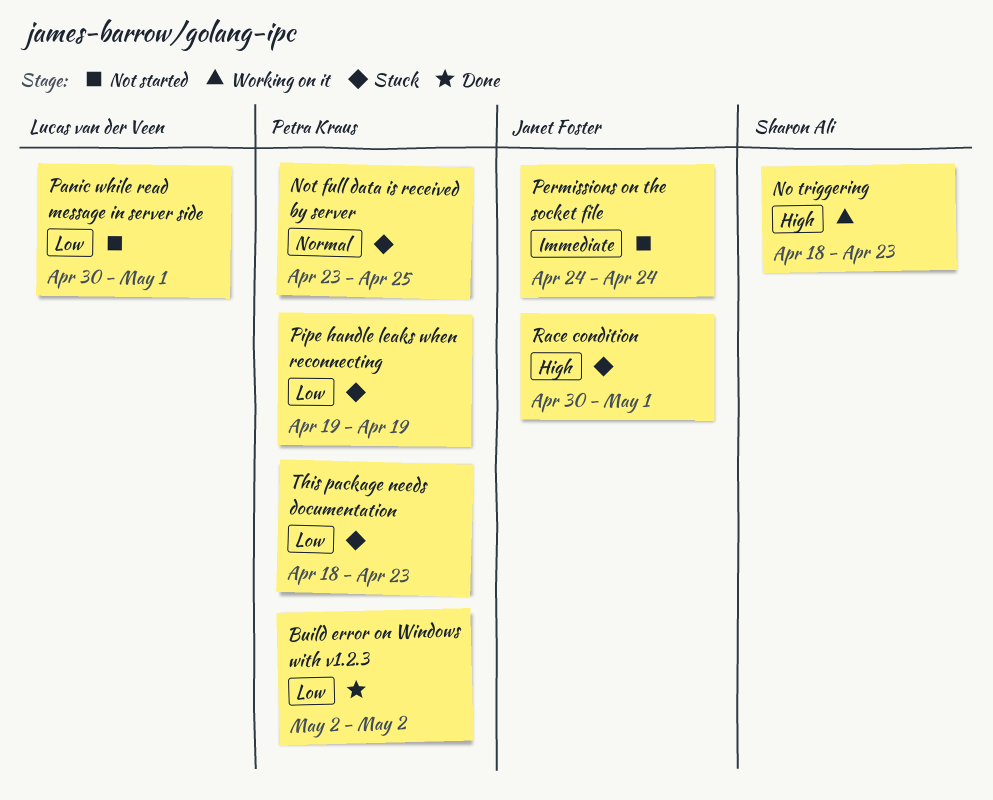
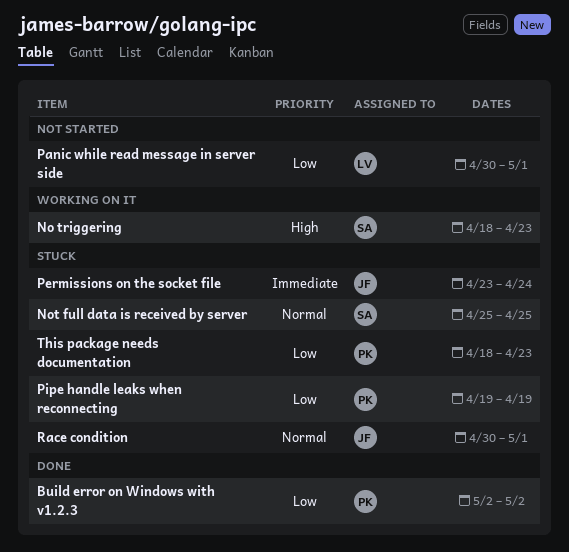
Not full data is received by server, owner: Petra Kraus -> Sharon Ali
Not full data is received by server, start: Apr 23 -> Apr 25
Permissions on the socket file, status: Not started -> Stuck
Permissions on the socket file, start: Apr 24 -> Apr 23
Race condition, priority: High -> Normal

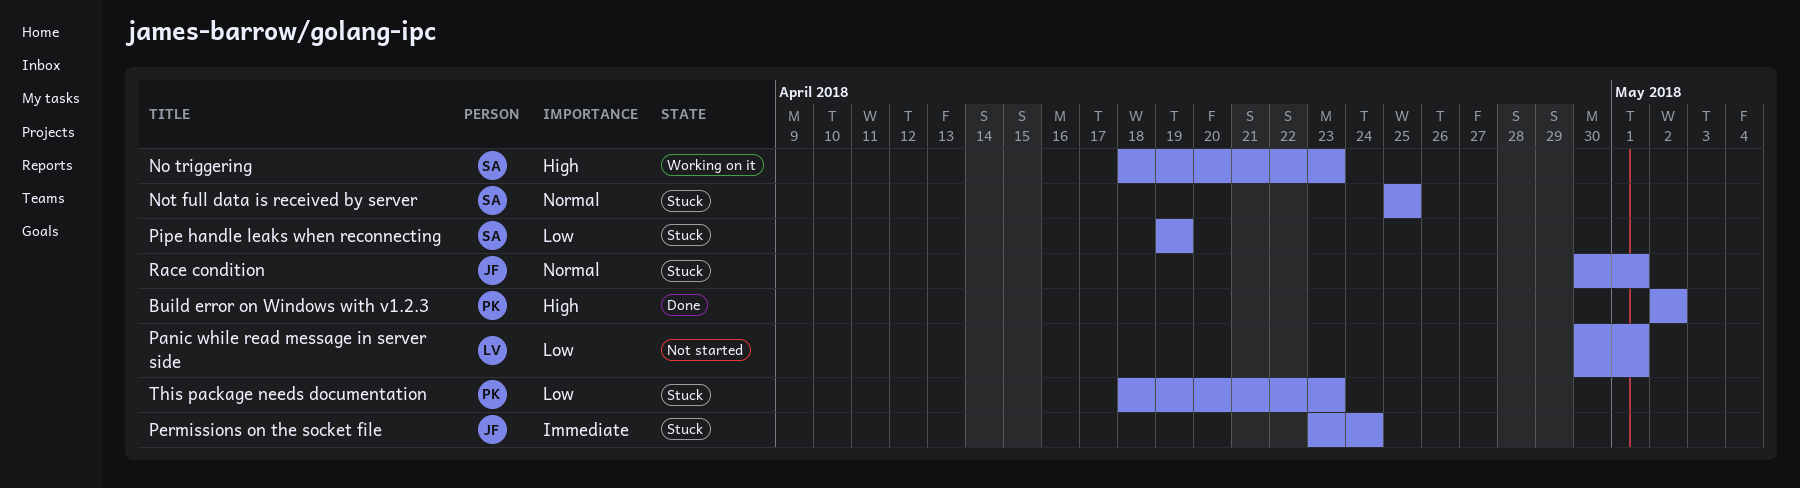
Build error on Windows with v1.2.3, priority: Low -> High
Pipe handle leaks when reconnecting, owner: PK -> SA

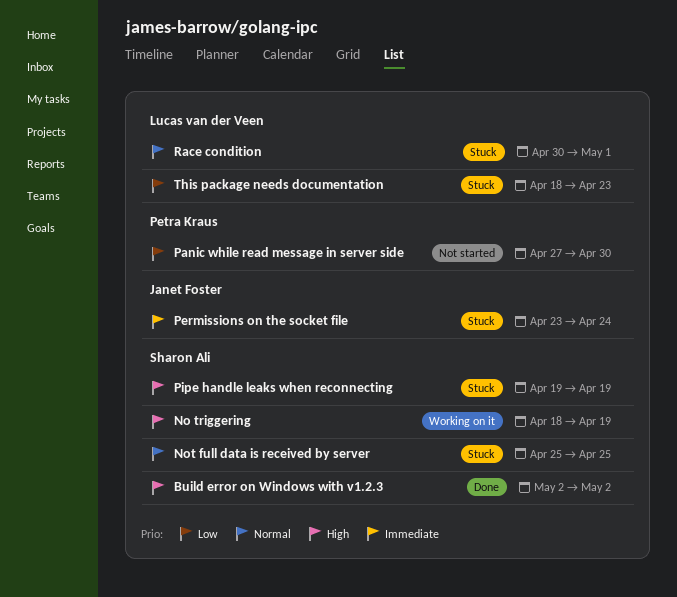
Build error on Windows with v1.2.3, owner: Petra Kraus -> Sharon Ali
No triggering, due: Apr 23 -> Apr 19
Panic while read message in server side, owner: Lucas van der Veen -> Petra Kraus
Panic while read message in server side, start: Apr 30 -> Apr 27
Panic while read message in server side, due: May 1 -> Apr 30
Pipe handle leaks when reconnecting, priority: Low -> High
Race condition, owner: Janet Foster -> Lucas van der Veen
This package needs documentation, owner: Petra Kraus -> Lucas van der Veen

